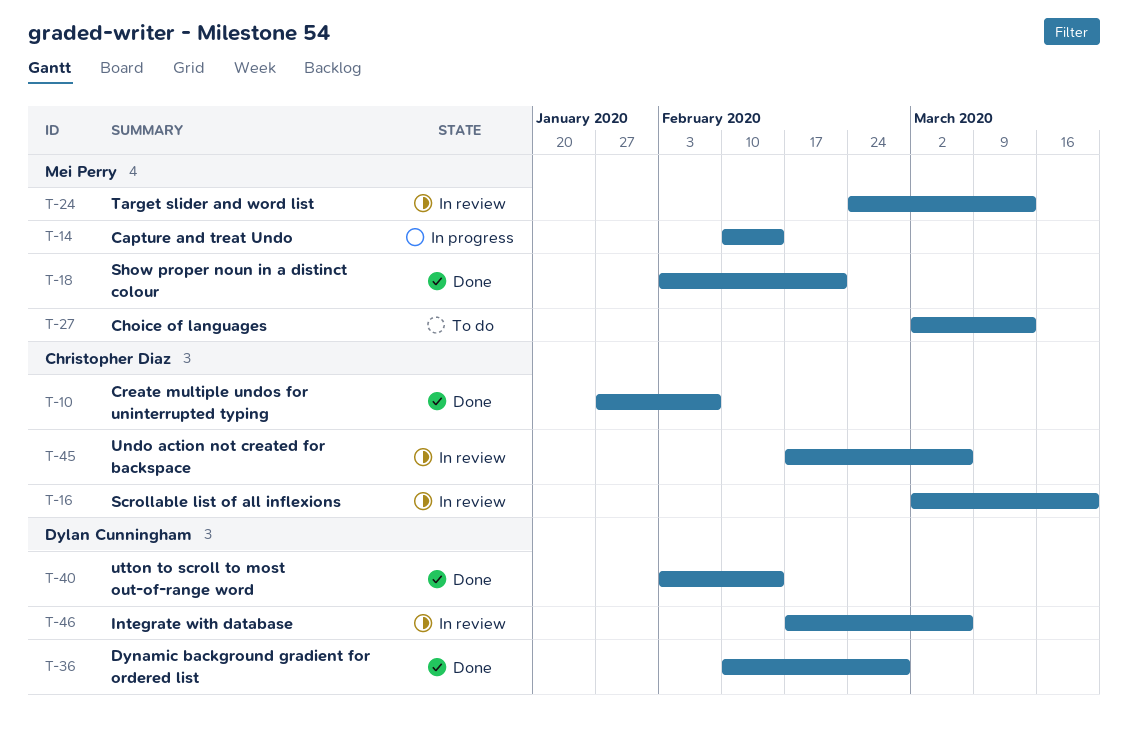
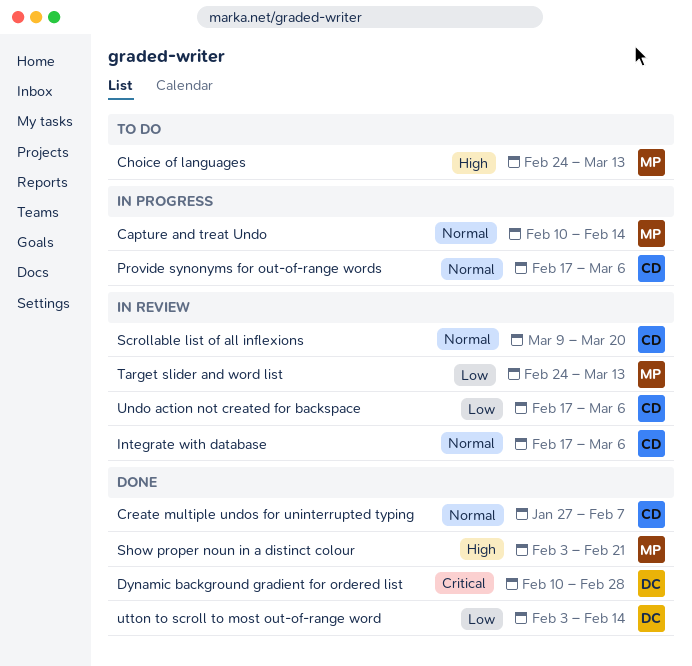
Choice of languages, start: Mar 2 -> Feb 24
Integrate with database, owner: Dylan Cunningham -> Christopher Diaz
Provide synonyms for out-of-range words: none -> present
Scrollable list of all inflexions, start: Mar 2 -> Mar 9

